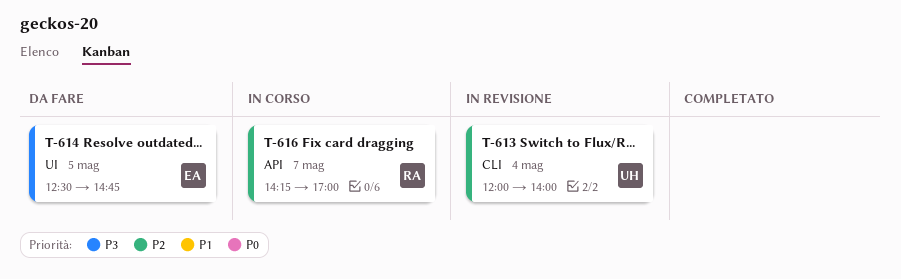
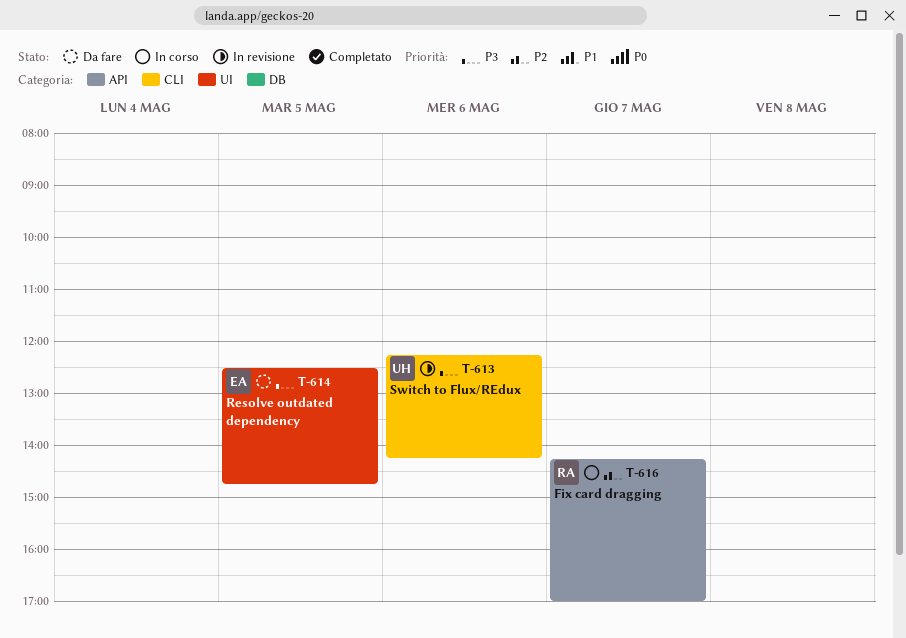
T-613, priority: P2 -> P3
T-613, day: May 4 -> May 6
T-613, begins: 12:00 -> 12:15
T-613, ends: 14:00 -> 14:15

